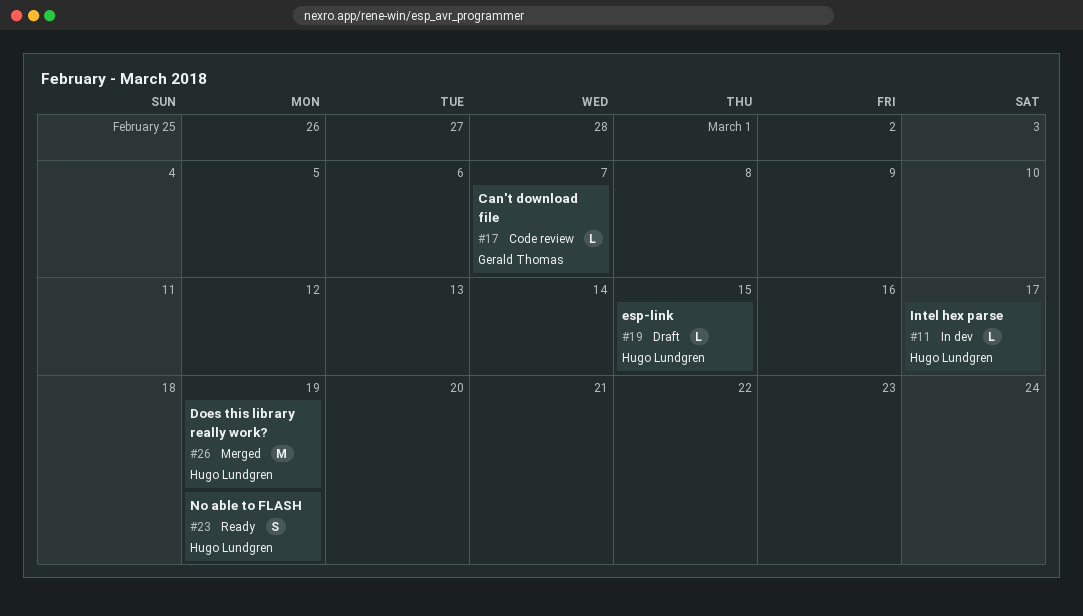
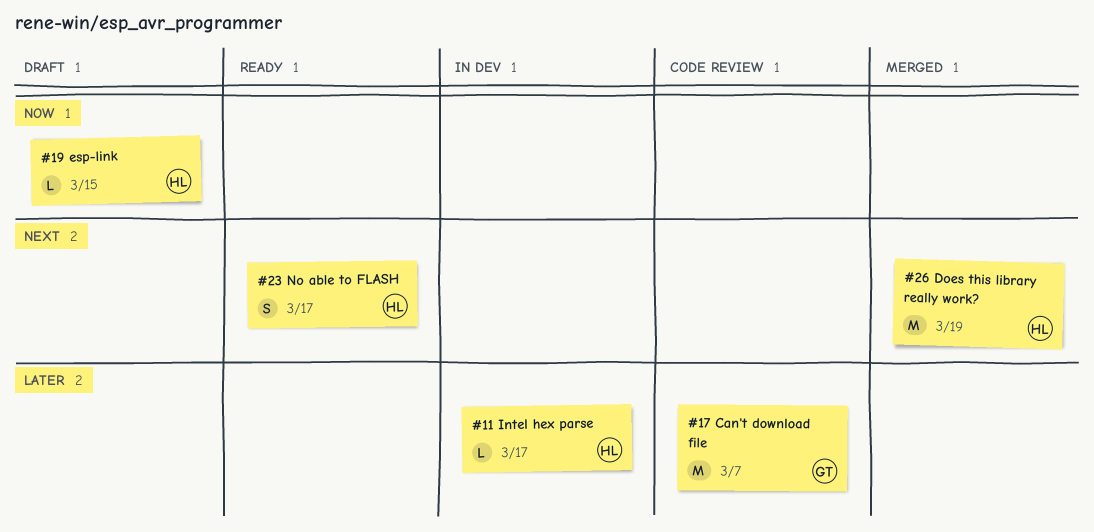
#17, estimate: L -> M
#23, due: Mar 19 -> Mar 17

